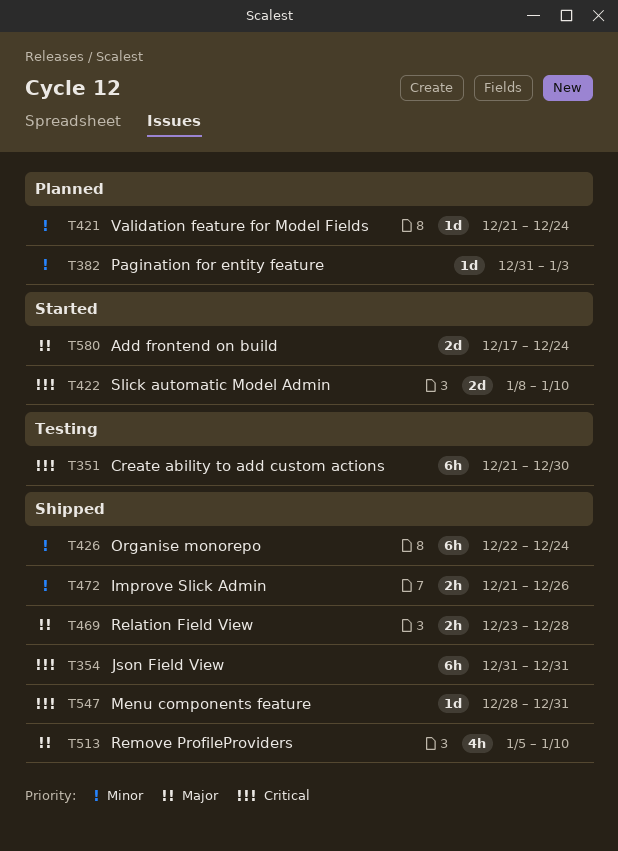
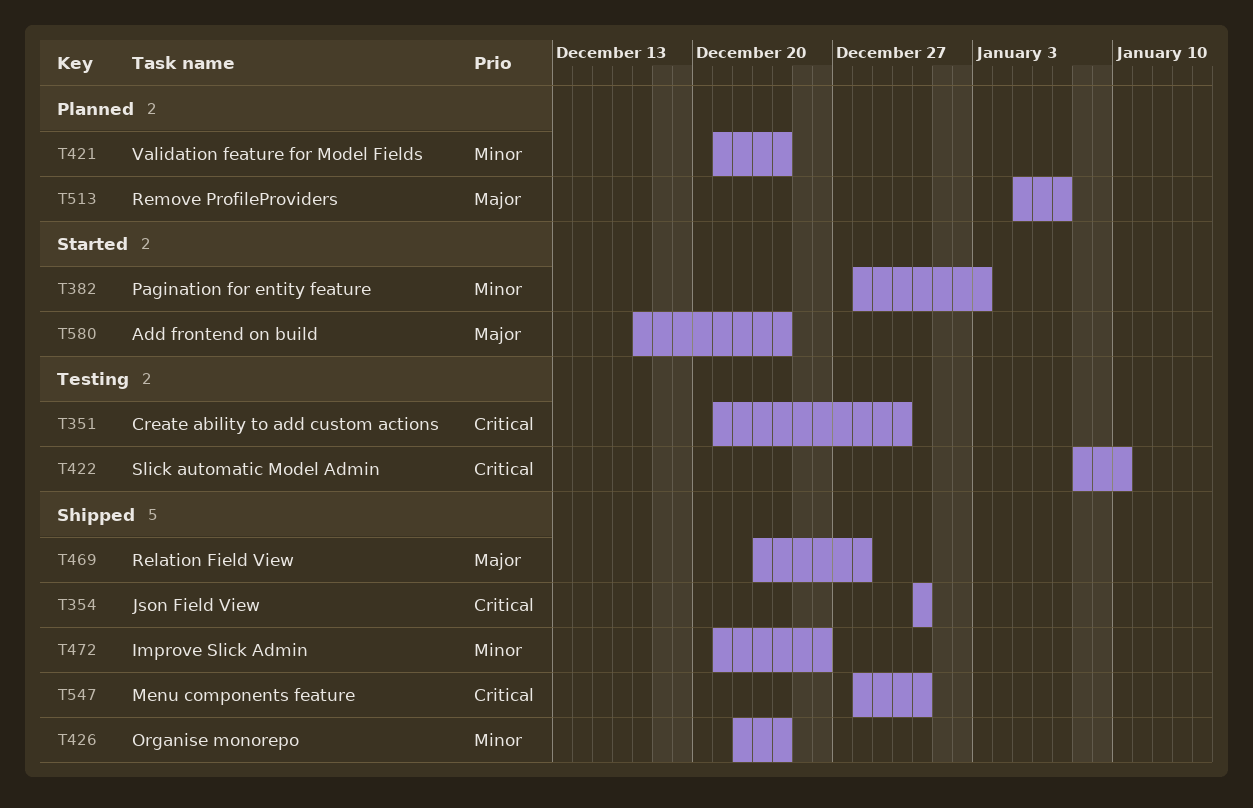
T382, status: Planned -> Started
T382, start: Dec 31 -> Dec 28
T422, status: Started -> Testing
T513, status: Shipped -> Planned
T513, due: Jan 10 -> Jan 7

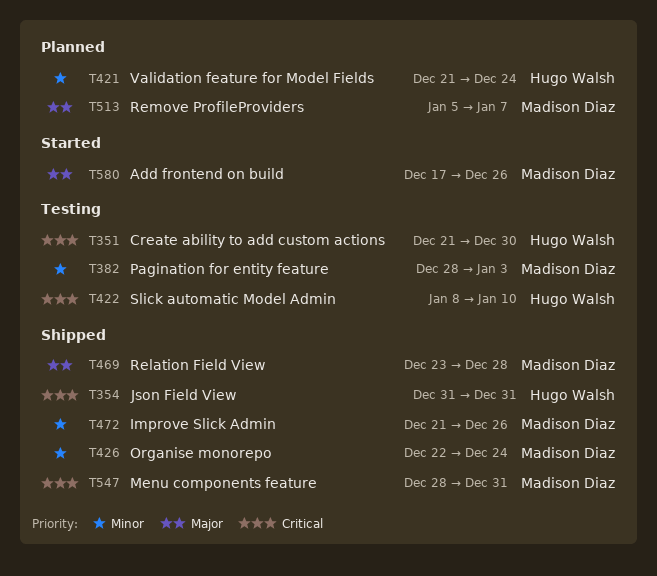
T382, status: Started -> Testing
T580, due: Dec 24 -> Dec 26

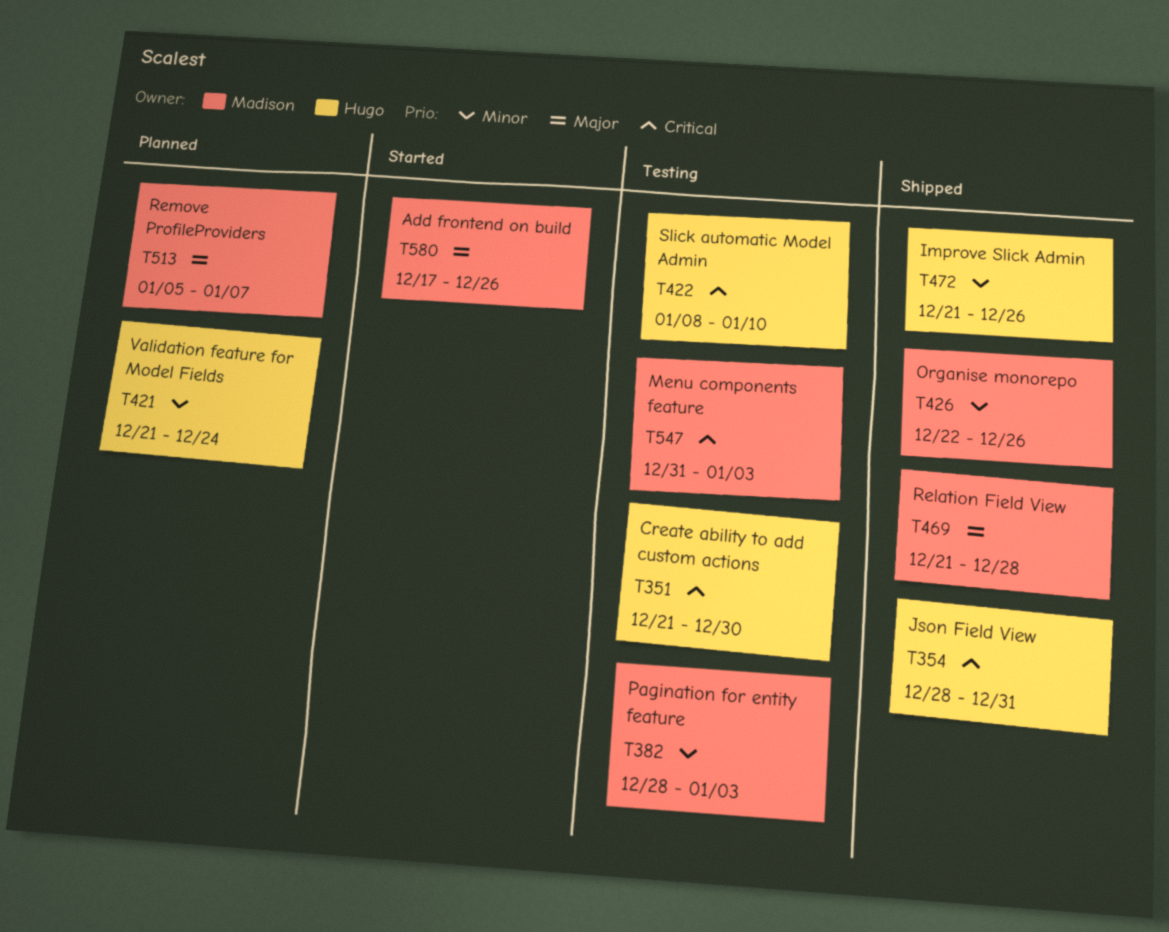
T354, start: Dec 31 -> Dec 28
T426, due: Dec 24 -> Dec 26
T469, start: Dec 23 -> Dec 21
T472, owner: Madison Diaz -> Hugo Walsh
T547, status: Shipped -> Testing
T547, start: Dec 28 -> Dec 31
T547, due: Dec 31 -> Jan 3

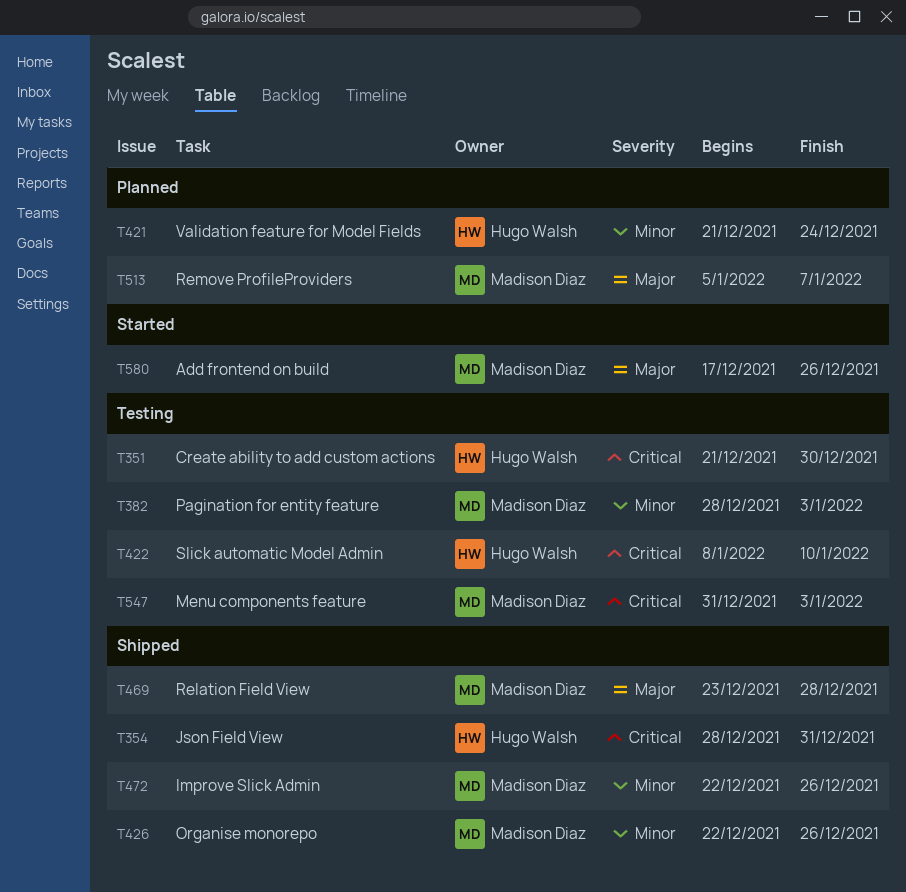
T469, start: Dec 21 -> Dec 23
T472, owner: Hugo Walsh -> Madison Diaz
T472, start: Dec 21 -> Dec 22

